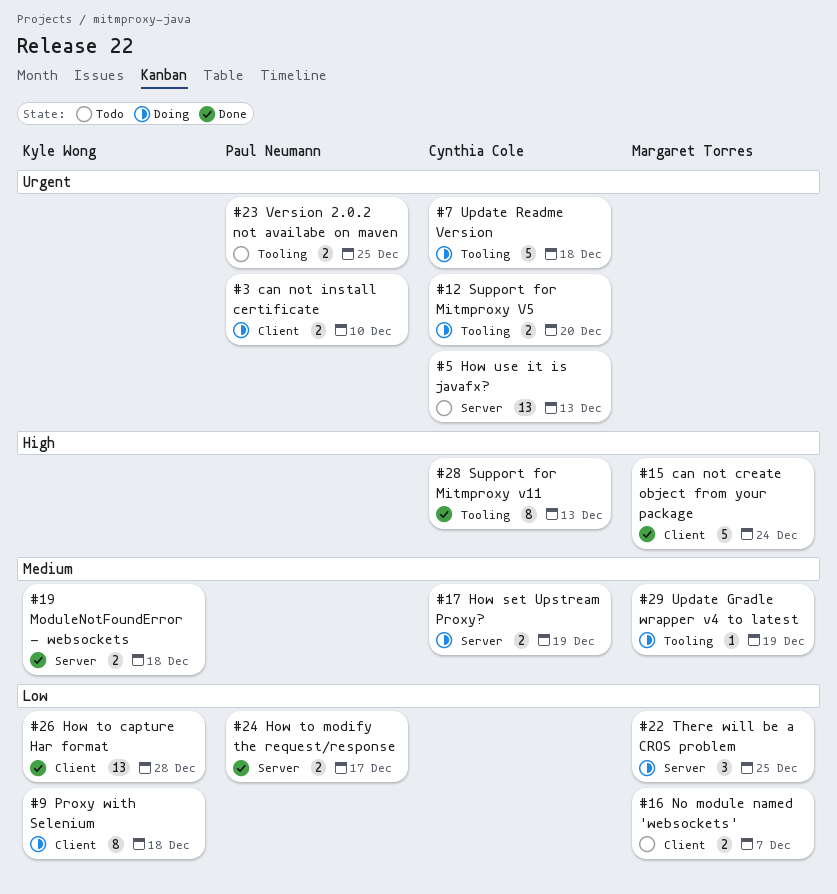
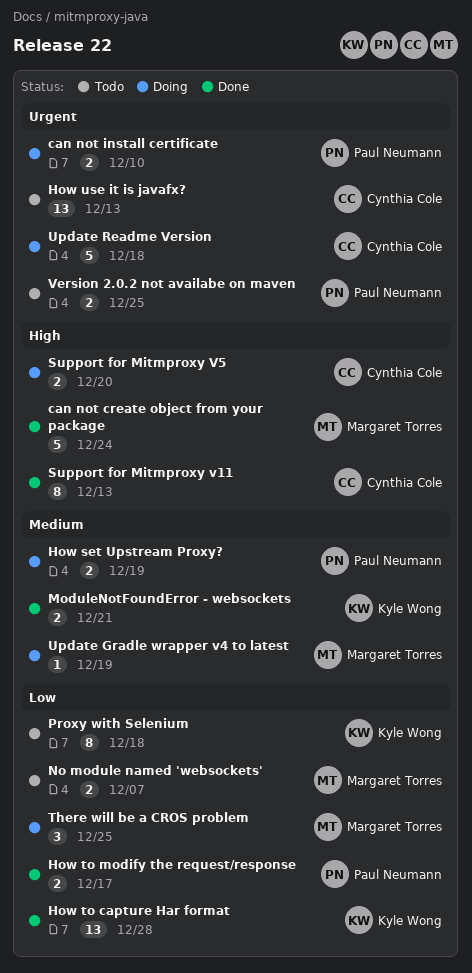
How set Upstream Proxy?, owner: Cynthia Cole -> Paul Neumann
ModuleNotFoundError - websockets, due: Dec 18 -> Dec 21
Proxy with Selenium, status: Doing -> Todo
Support for Mitmproxy V5, priority: Urgent -> High

